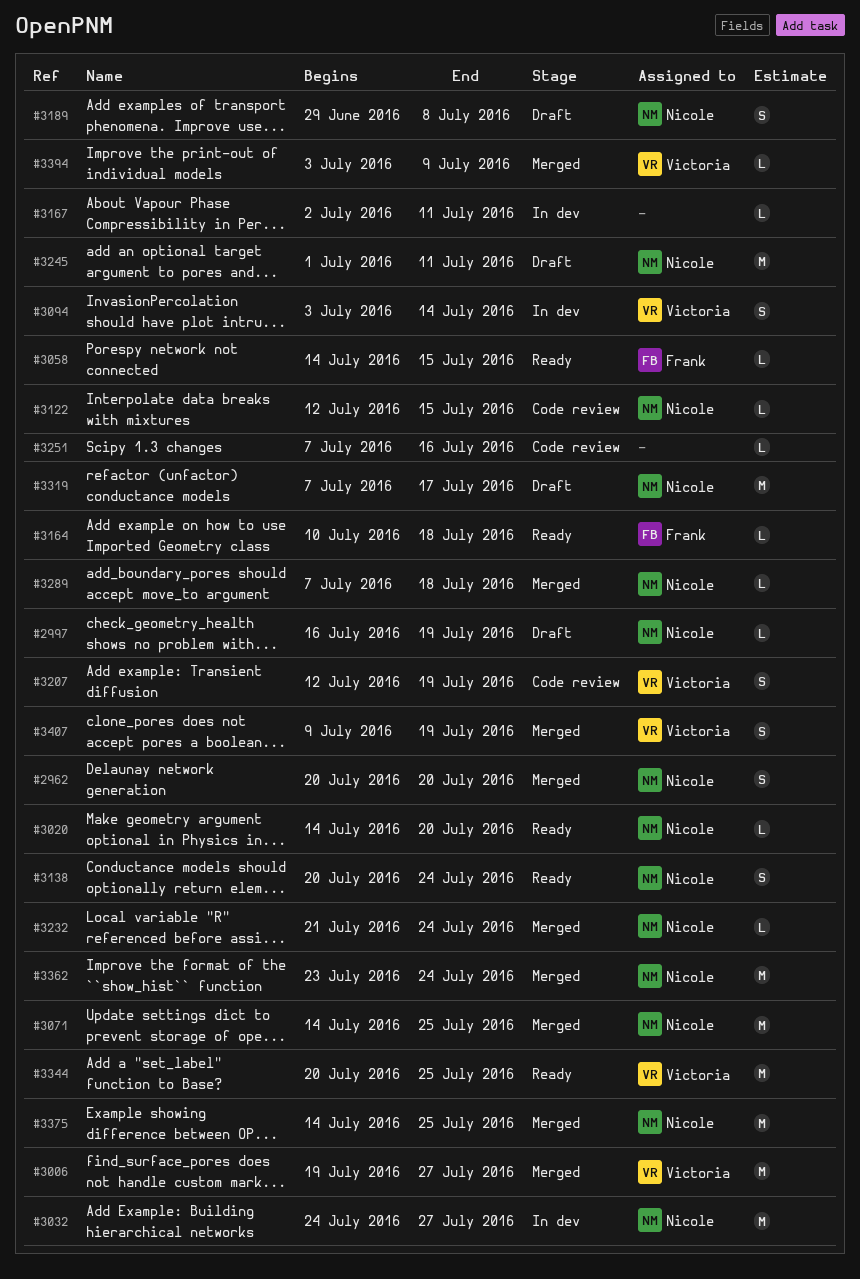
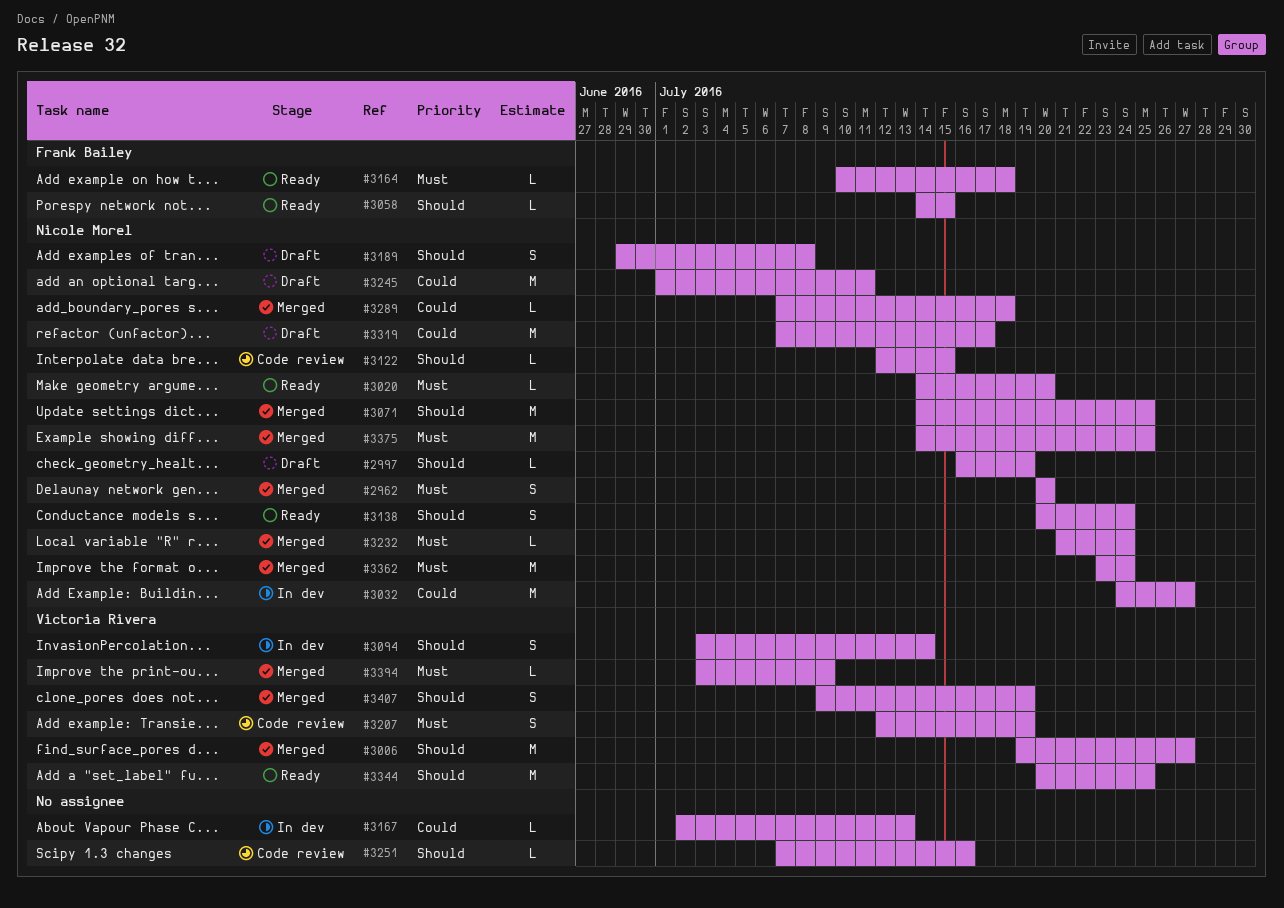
#3167, due: Jul 11 -> Jul 13

